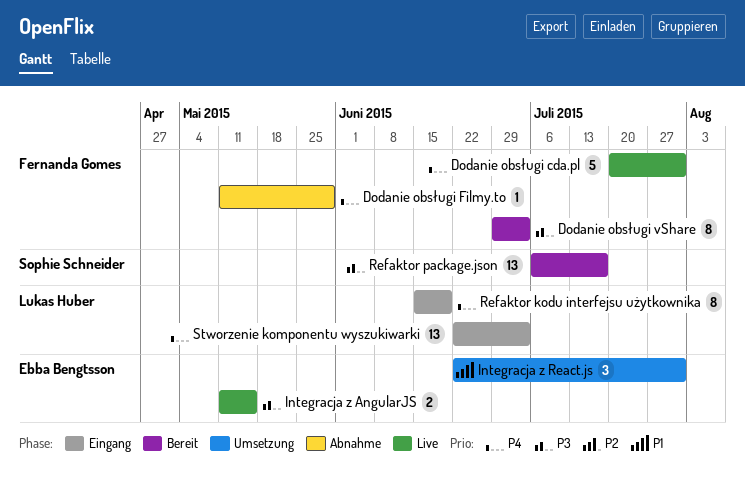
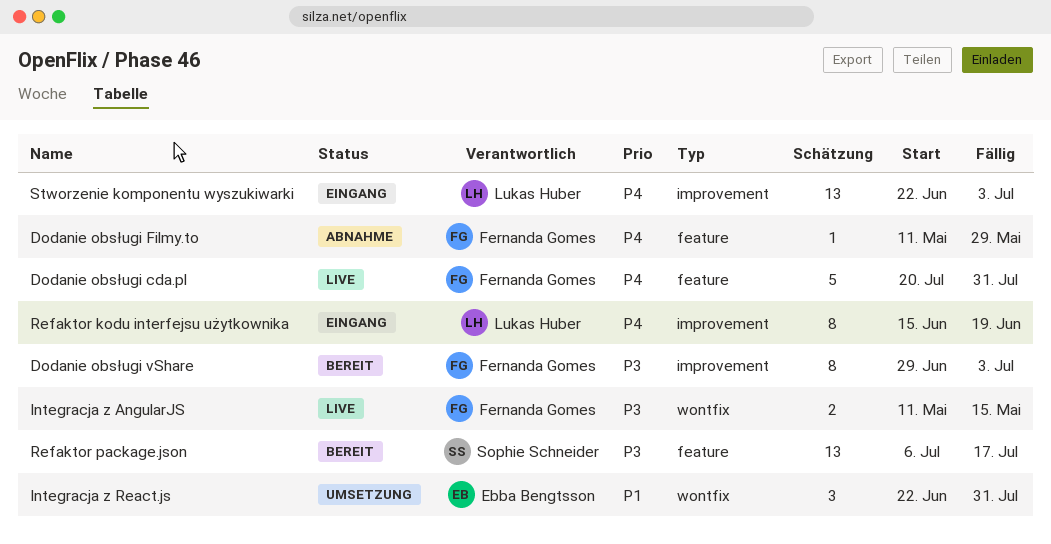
Integracja z AngularJS, owner: Ebba Bengtsson -> Fernanda Gomes

